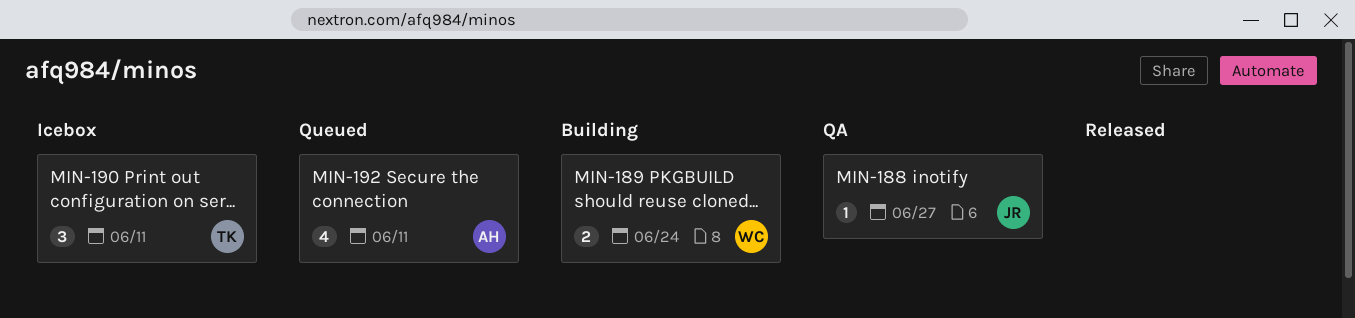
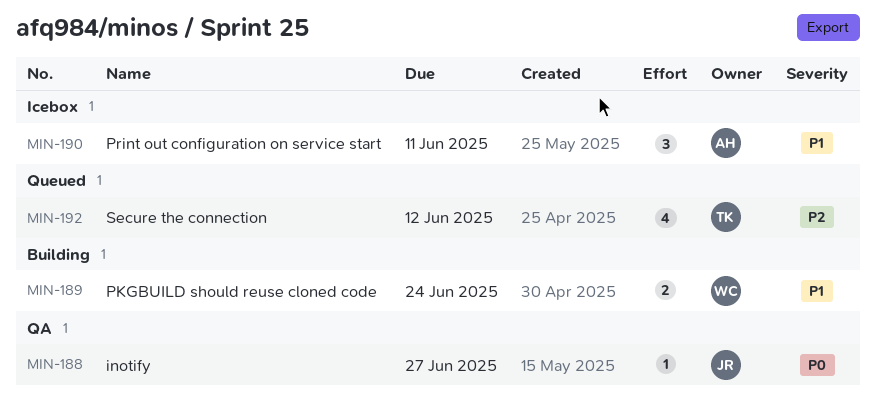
MIN-190, owner: TK -> AH
MIN-192, owner: AH -> TK
MIN-192, due: Jun 11 -> Jun 12

